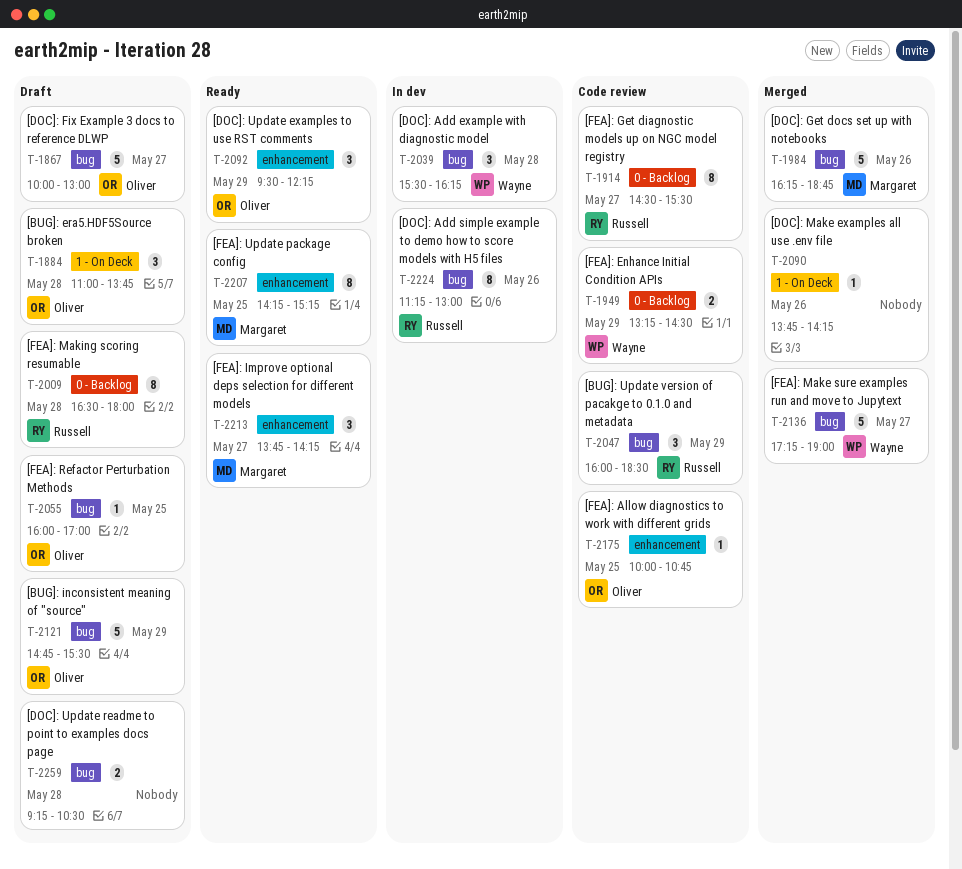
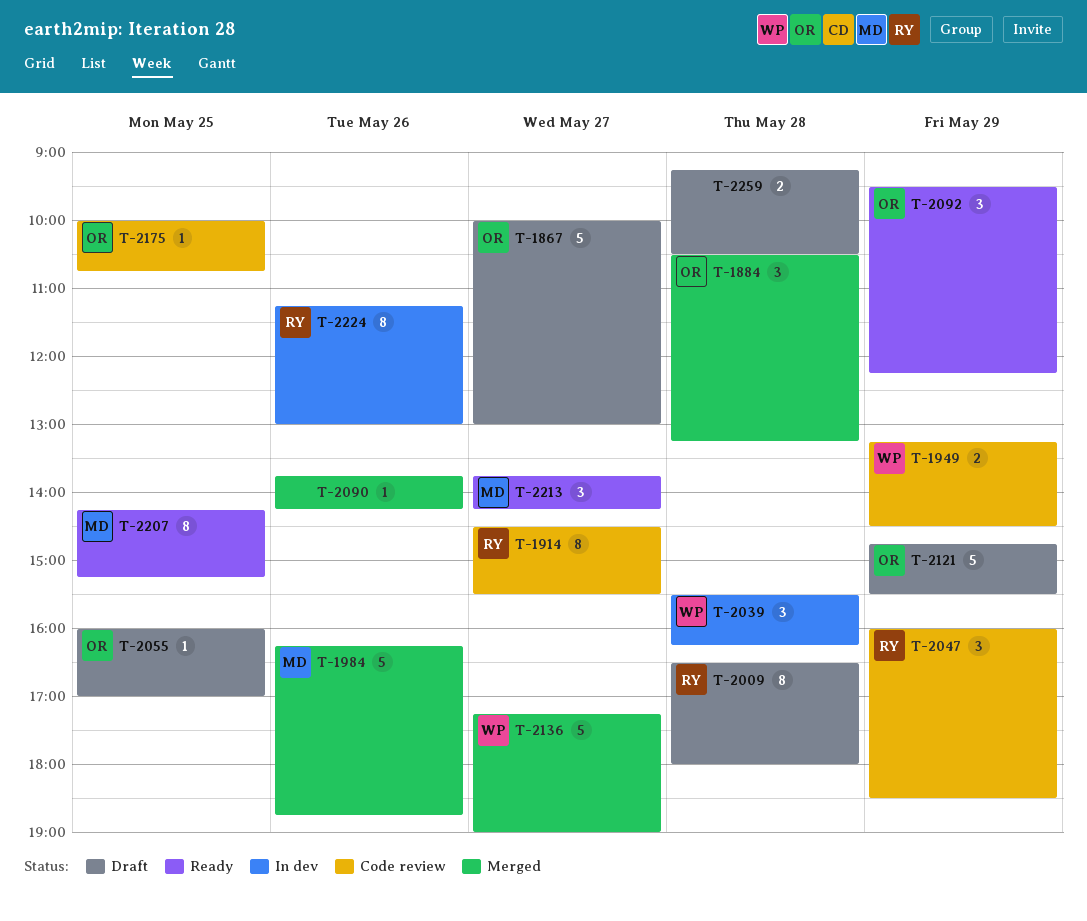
T-1884, status: Draft -> Merged
T-1884, begins: 11:00 -> 10:30
T-1884, ends: 13:45 -> 13:15

